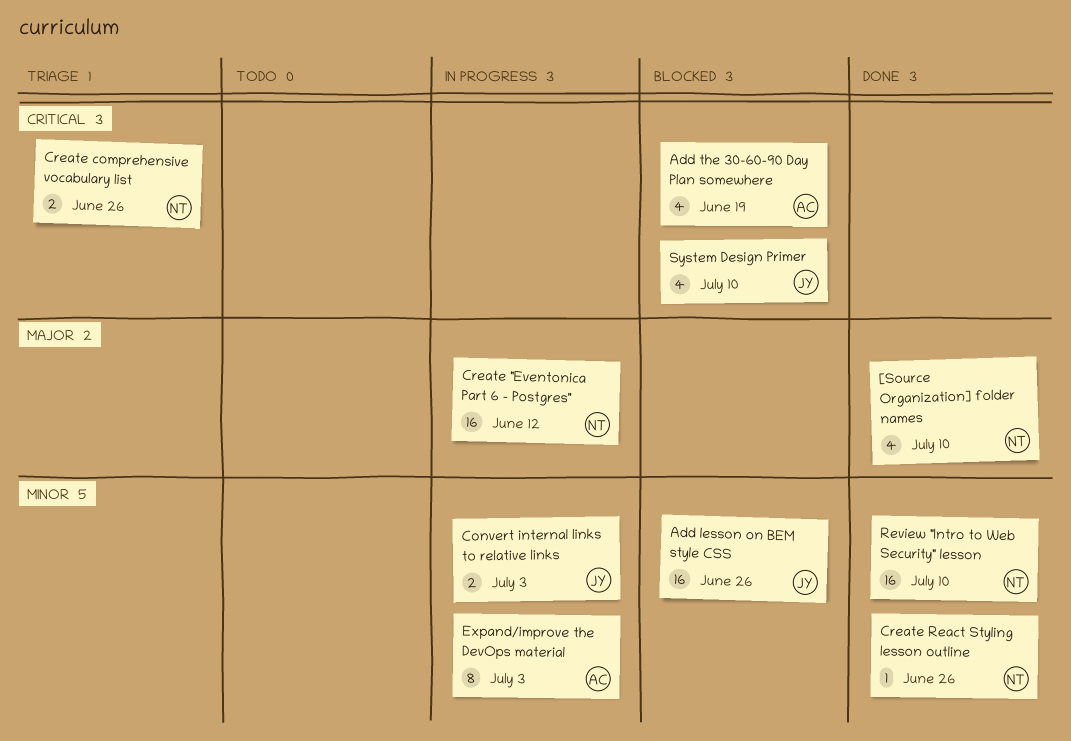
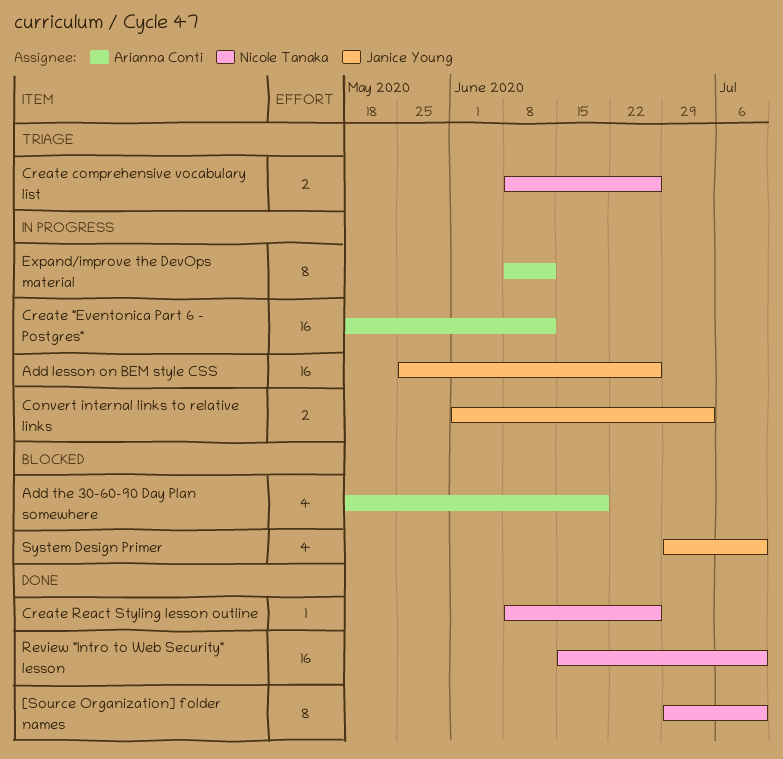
[Source Organization] folder names, estimate: 4 -> 8
Add lesson on BEM style CSS, status: Blocked -> In progress
Create "Eventonica Part 6 - Postgres", owner: Nicole Tanaka -> Arianna Conti
Expand/improve the DevOps material, due: Jul 3 -> Jun 12

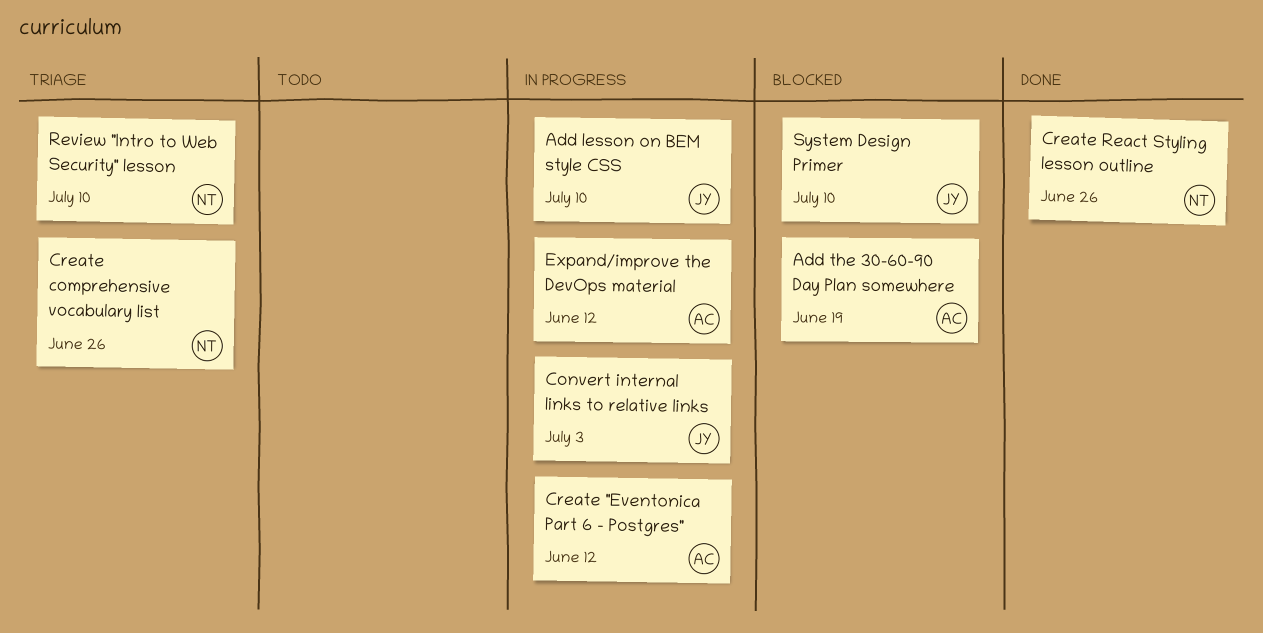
[Source Organization] folder names: present -> none
Add lesson on BEM style CSS, due: Jun 26 -> Jul 10
Review "Intro to Web Security" lesson, status: Done -> Triage

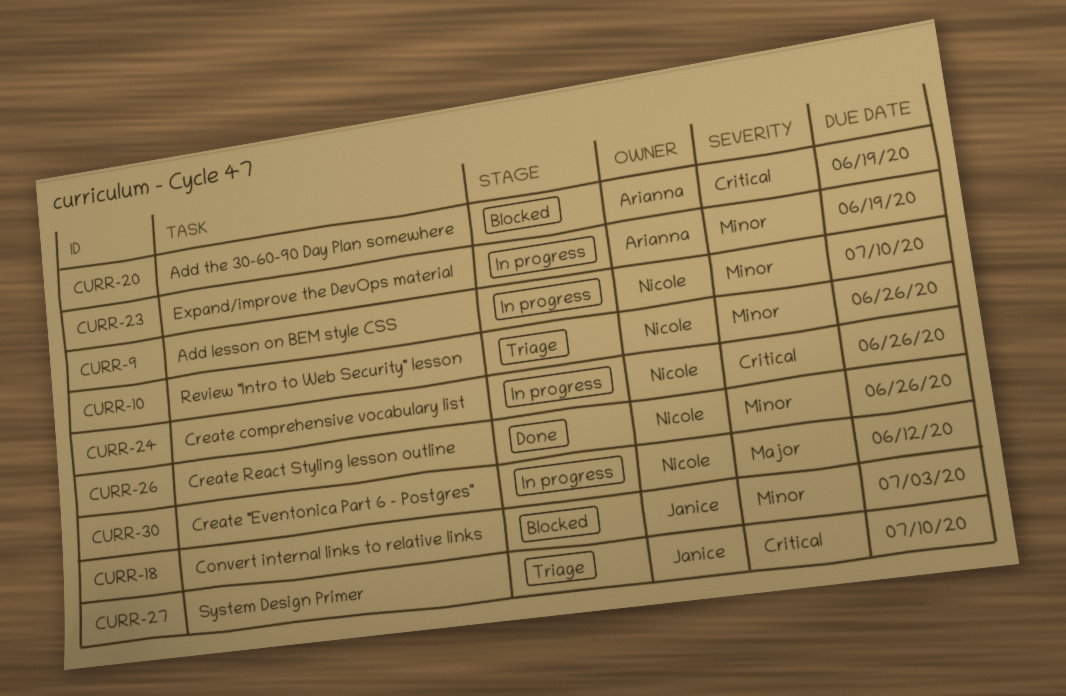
Add lesson on BEM style CSS, owner: Janice -> Nicole
Convert internal links to relative links, status: In progress -> Blocked
Create "Eventonica Part 6 - Postgres", owner: Arianna -> Nicole
Create comprehensive vocabulary list, status: Triage -> In progress
Expand/improve the DevOps material, due: Jun 12 -> Jun 19
Review "Intro to Web Security" lesson, due: Jul 10 -> Jun 26
System Design Primer, status: Blocked -> Triage

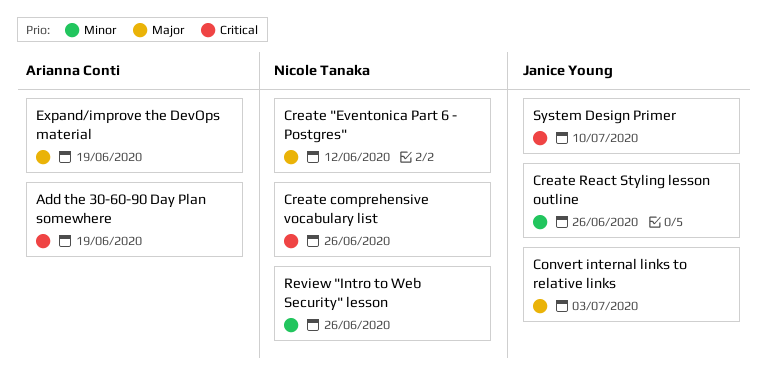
Add lesson on BEM style CSS: present -> none
Convert internal links to relative links, priority: Minor -> Major
Create React Styling lesson outline, owner: Nicole Tanaka -> Janice Young
Expand/improve the DevOps material, priority: Minor -> Major

